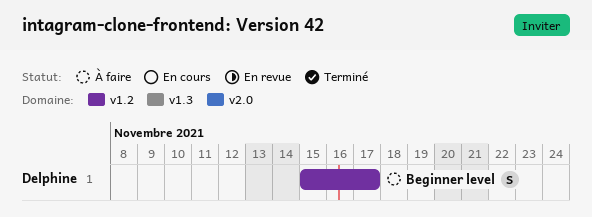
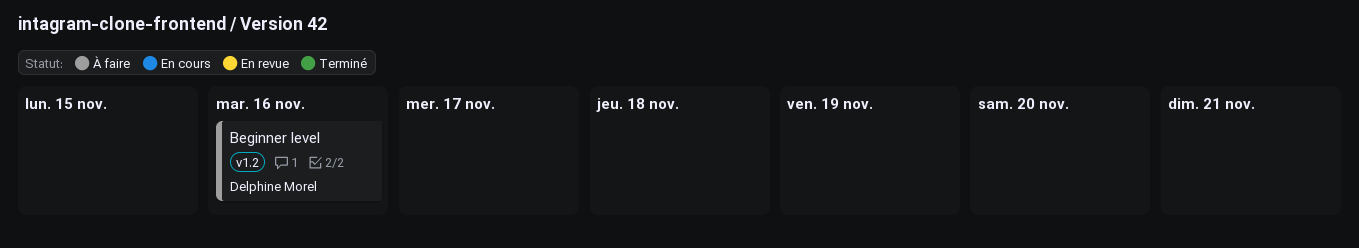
Beginner level, due: Nov 17 -> Nov 16

